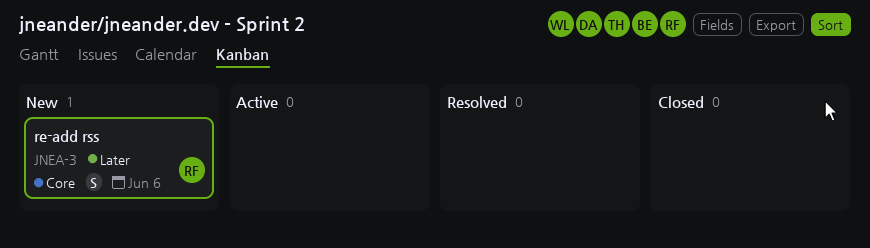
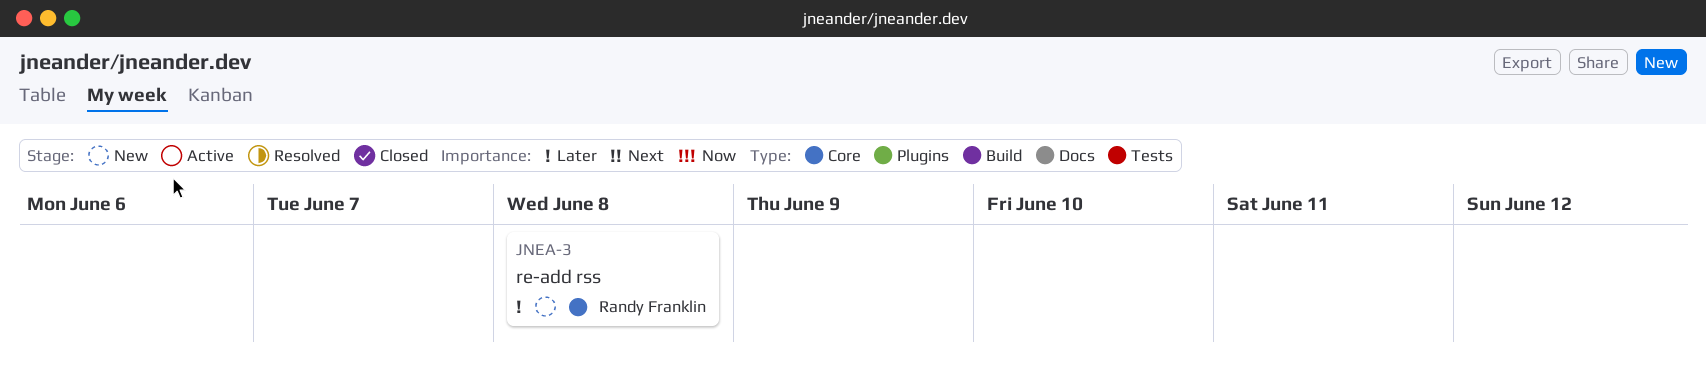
JNEA-3, due: Jun 6 -> Jun 8

